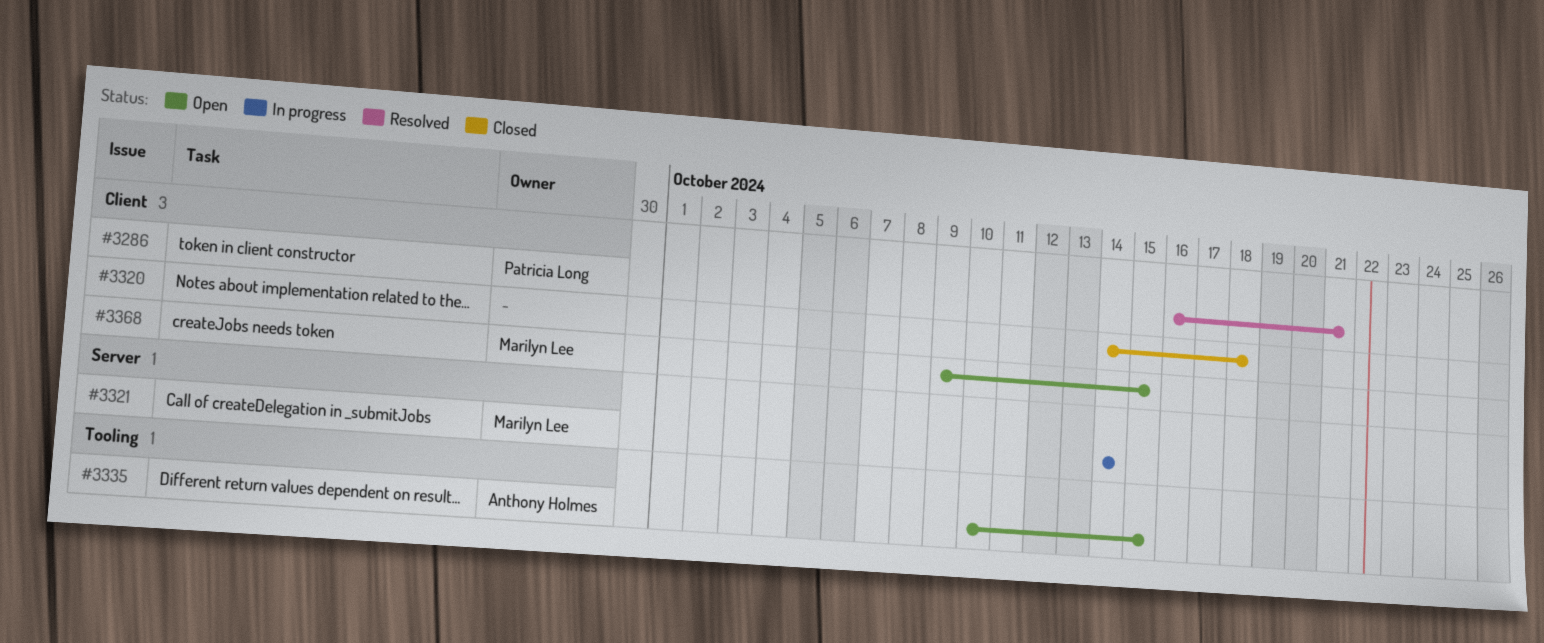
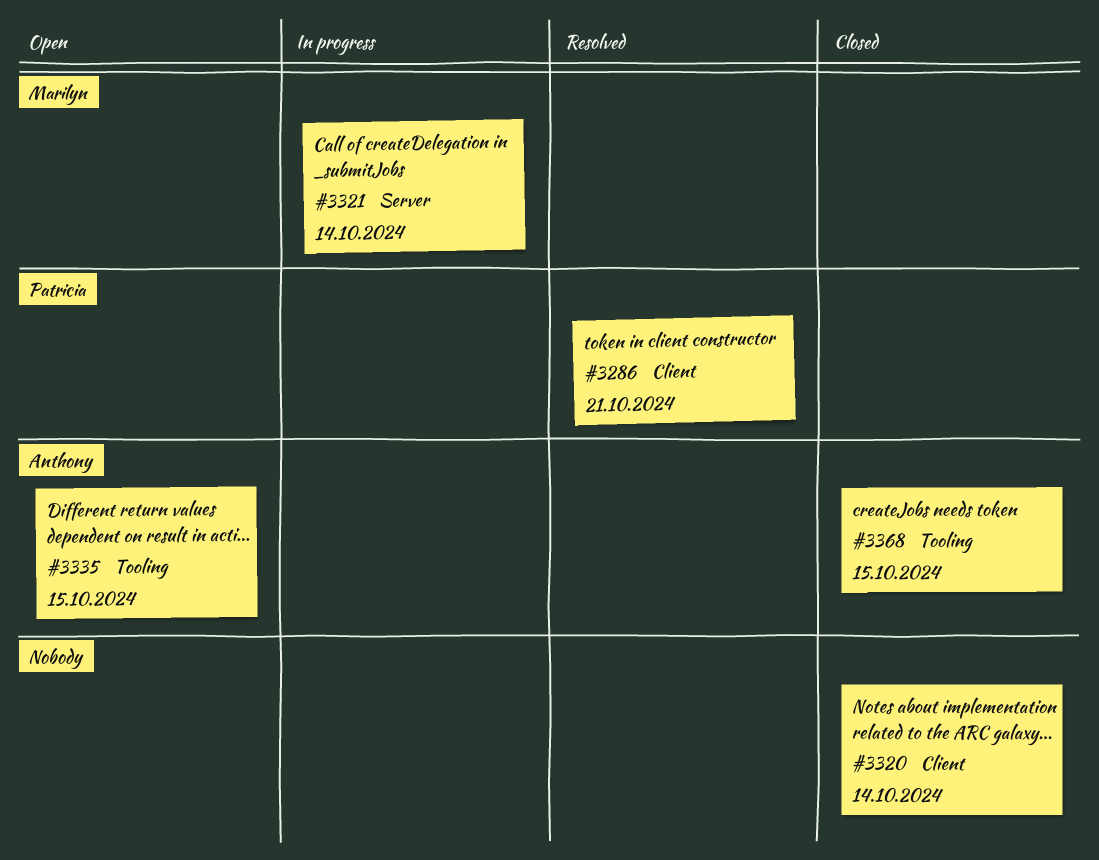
#3320, due: Oct 18 -> Oct 14
#3368, status: Open -> Closed
#3368, owner: Marilyn Lee -> Anthony Holmes
#3368, label: Client -> Tooling

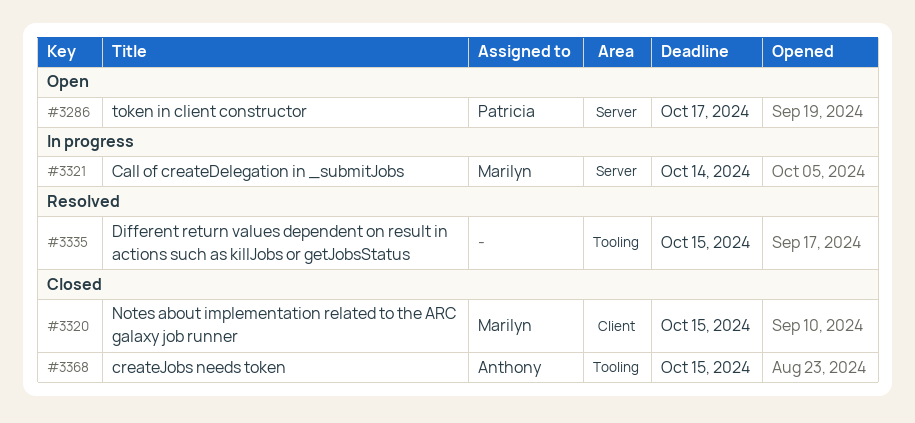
#3286, status: Resolved -> Open
#3286, label: Client -> Server
#3286, due: Oct 21 -> Oct 17
#3320, owner: none -> Marilyn
#3320, due: Oct 14 -> Oct 15
#3335, status: Open -> Resolved
#3335, owner: Anthony -> none

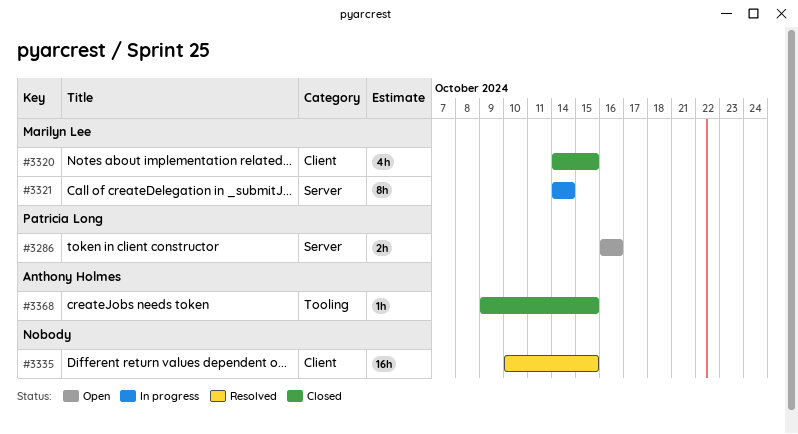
#3286, due: Oct 17 -> Oct 16
#3335, label: Tooling -> Client

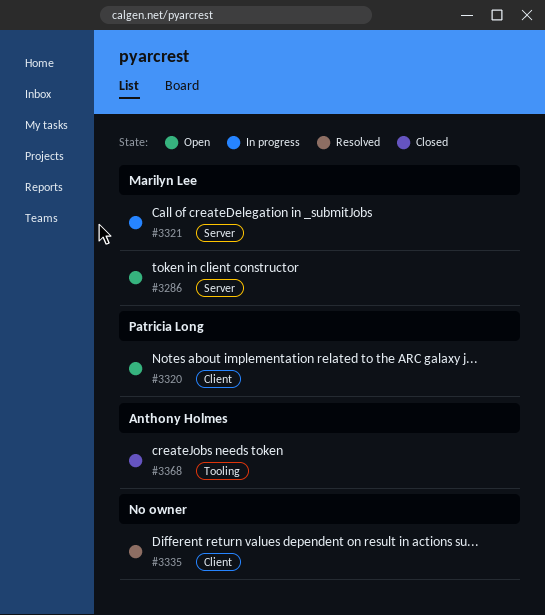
#3286, owner: Patricia Long -> Marilyn Lee
#3320, status: Closed -> Open
#3320, owner: Marilyn Lee -> Patricia Long

